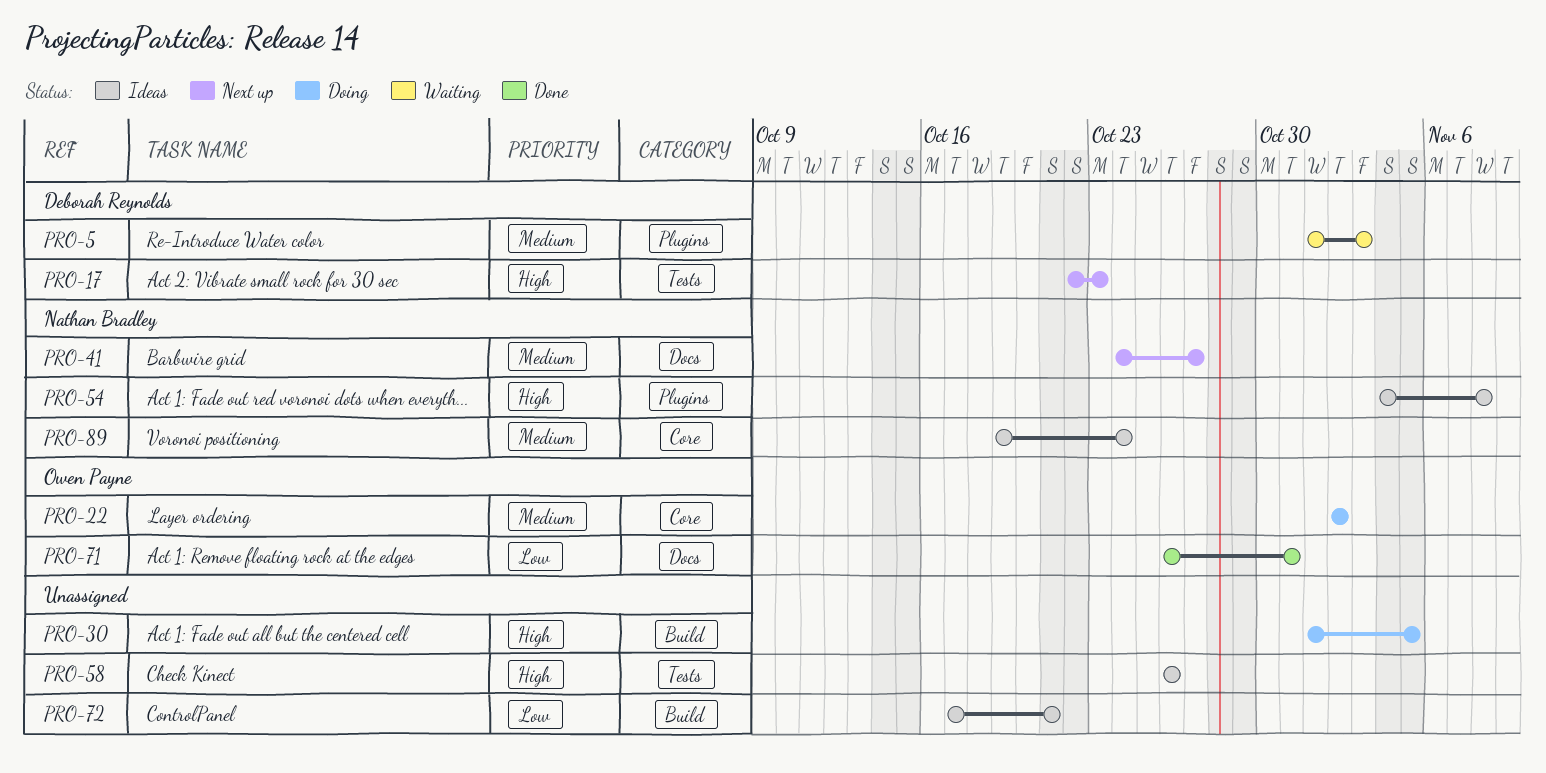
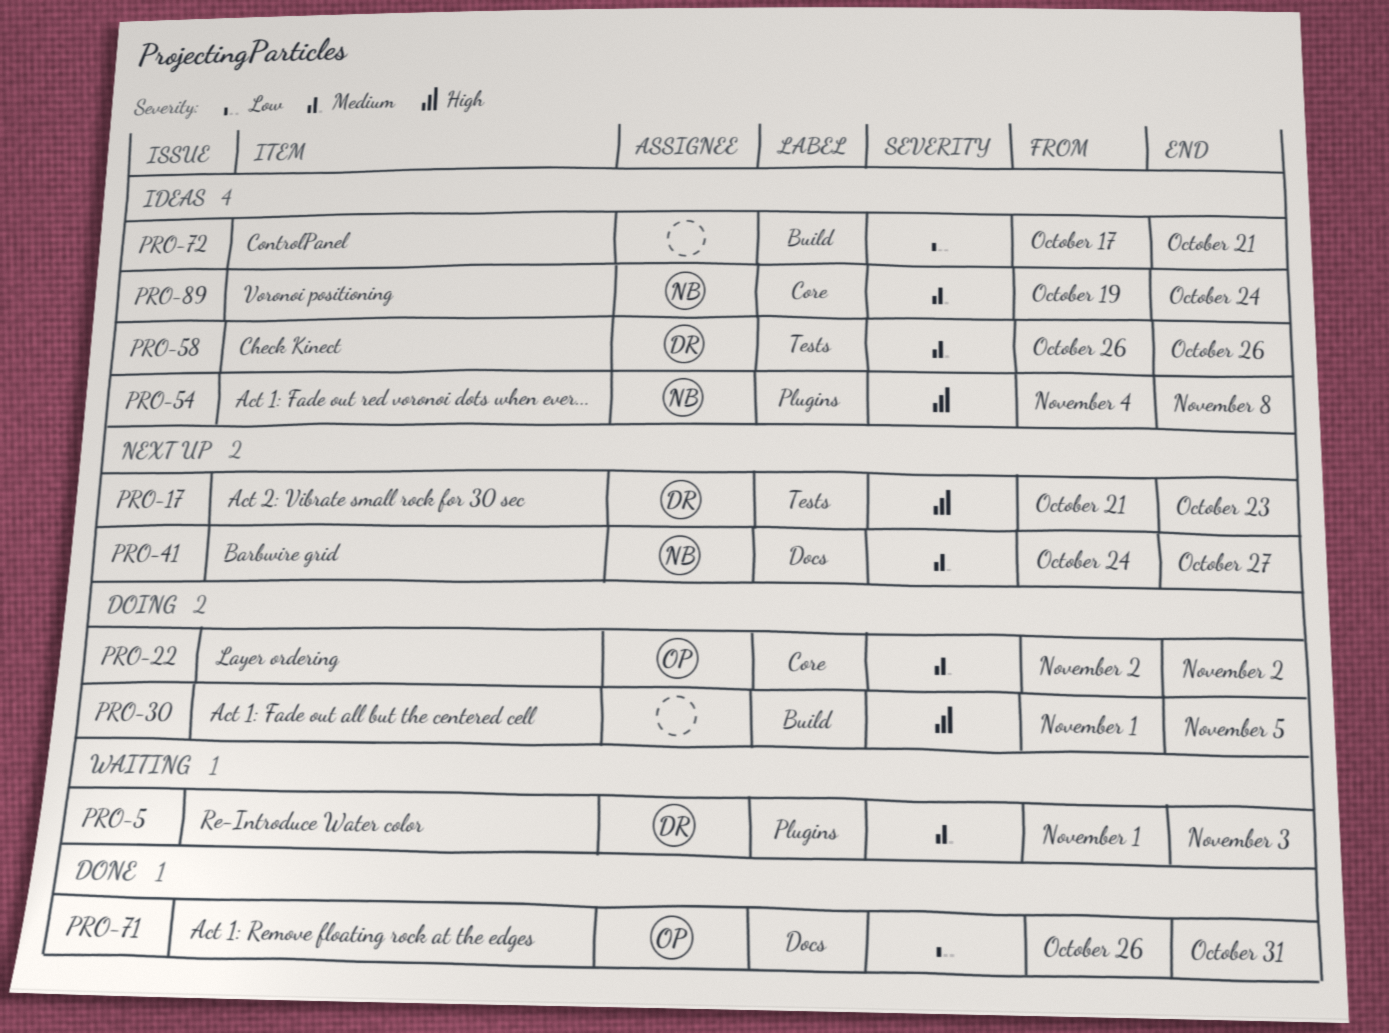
PRO-17, start: Oct 22 -> Oct 21
PRO-58, owner: none -> Deborah Reynolds
PRO-58, priority: High -> Medium

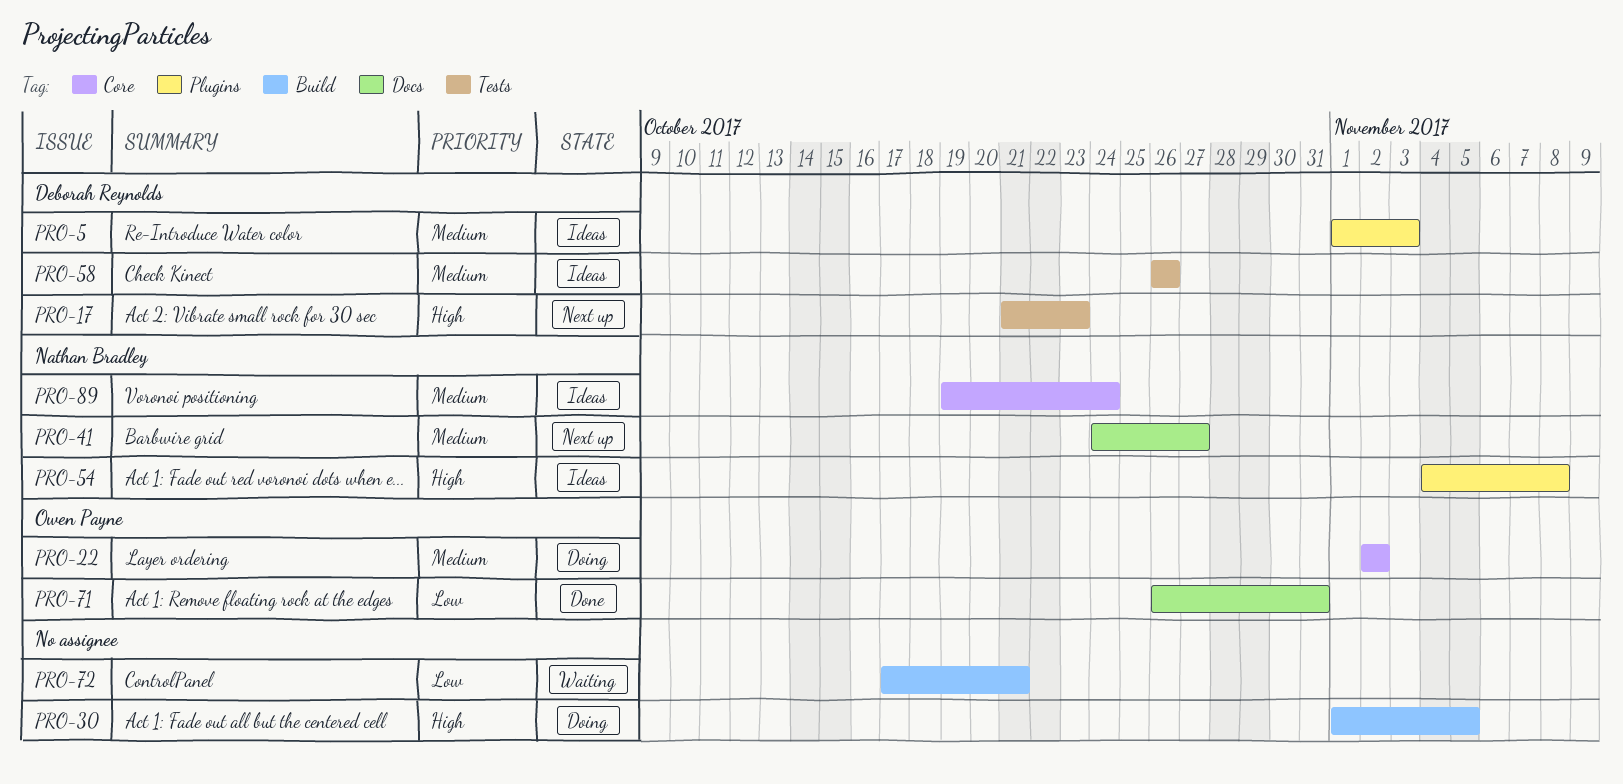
PRO-5, status: Waiting -> Ideas
PRO-72, status: Ideas -> Waiting

